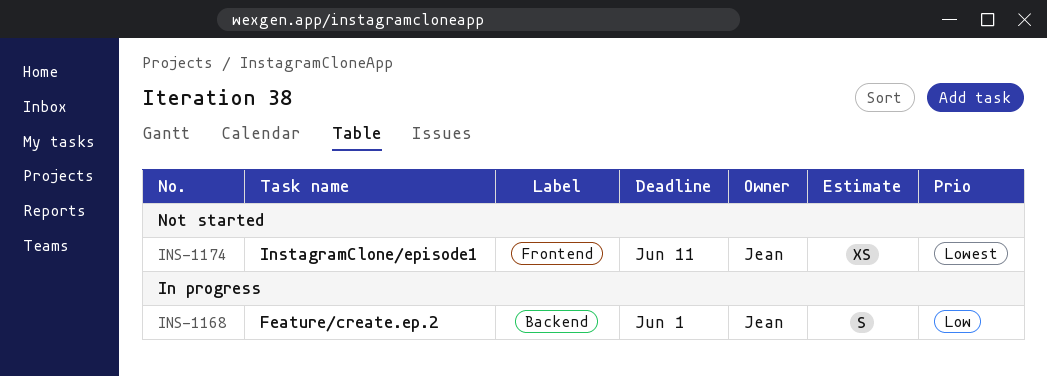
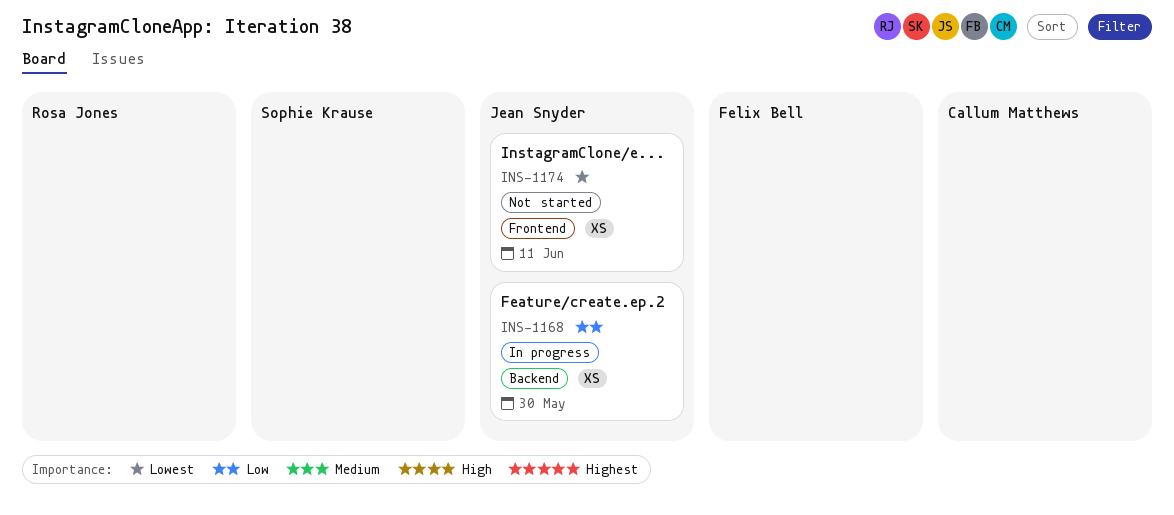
INS-1168, estimate: S -> XS
INS-1168, due: Jun 1 -> May 30

